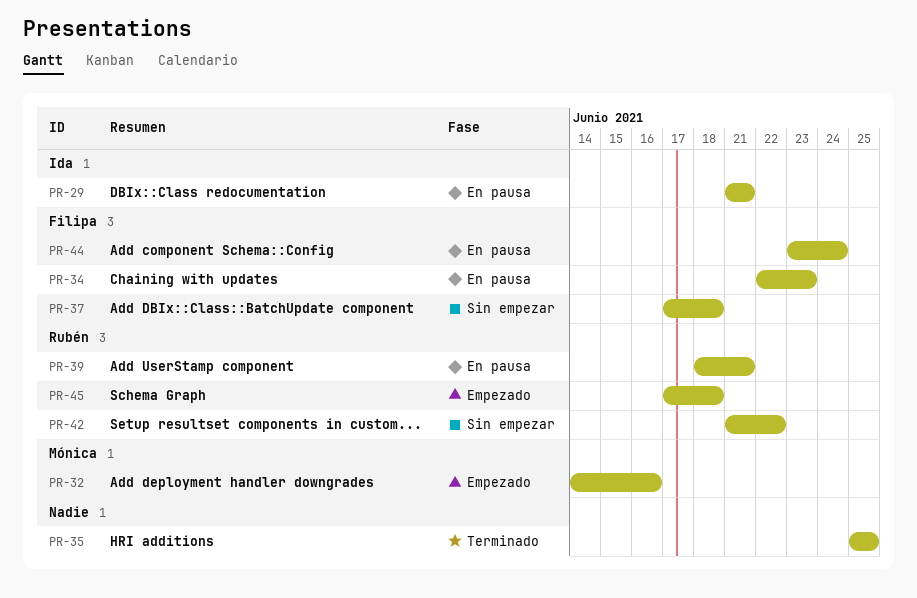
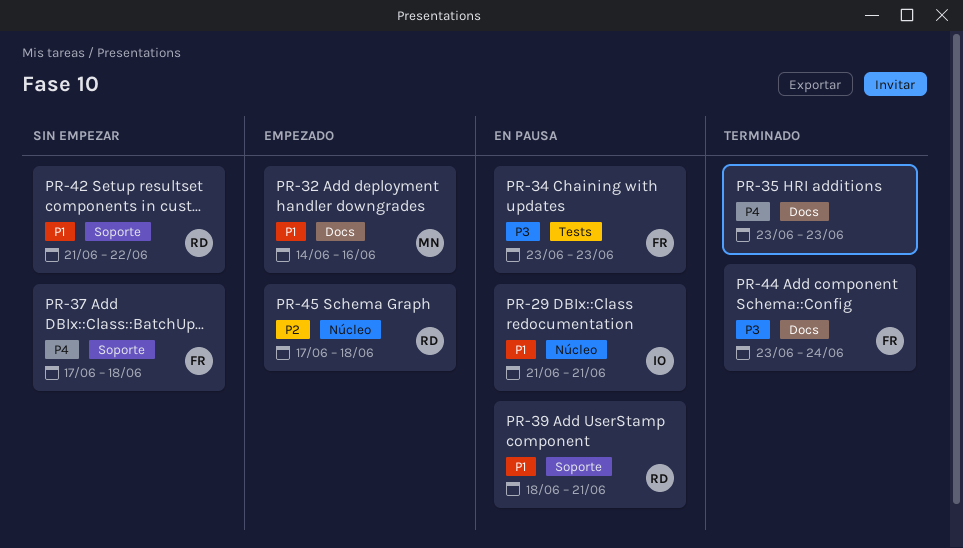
PR-34, start: Jun 22 -> Jun 23
PR-35, start: Jun 25 -> Jun 23
PR-35, due: Jun 25 -> Jun 23
PR-44, status: En pausa -> Terminado

